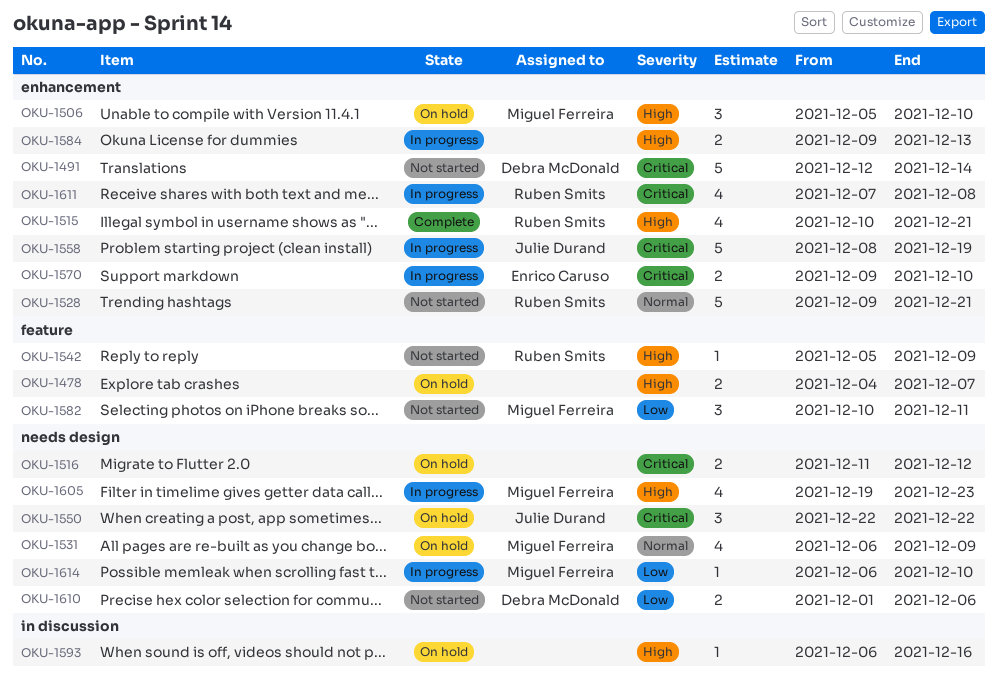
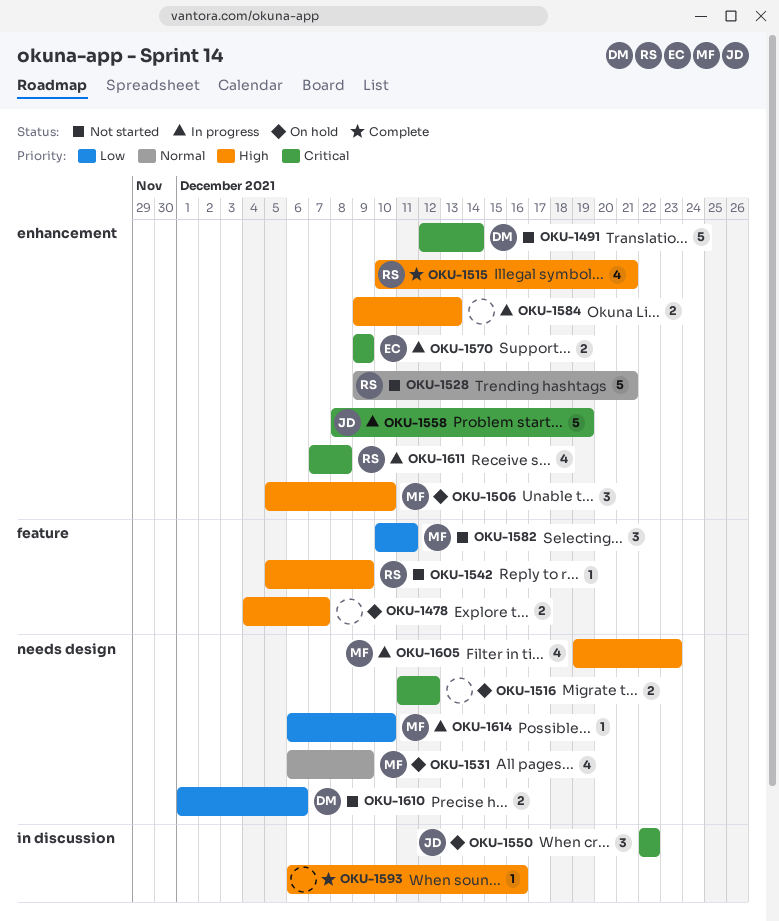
OKU-1550, label: needs design -> in discussion
OKU-1570, due: Dec 10 -> Dec 9
OKU-1593, status: On hold -> Complete

